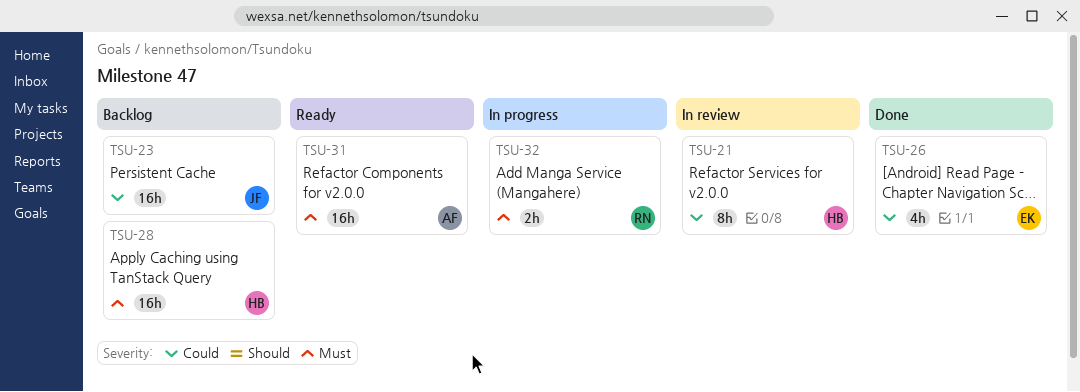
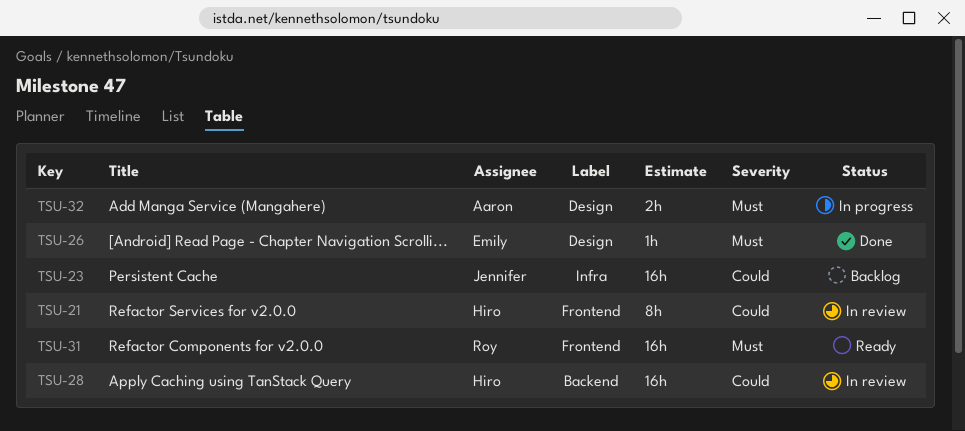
TSU-26, priority: Could -> Must
TSU-26, estimate: 4h -> 1h
TSU-28, status: Backlog -> In review
TSU-28, priority: Must -> Could
TSU-31, owner: Aaron -> Roy
TSU-32, owner: Roy -> Aaron

